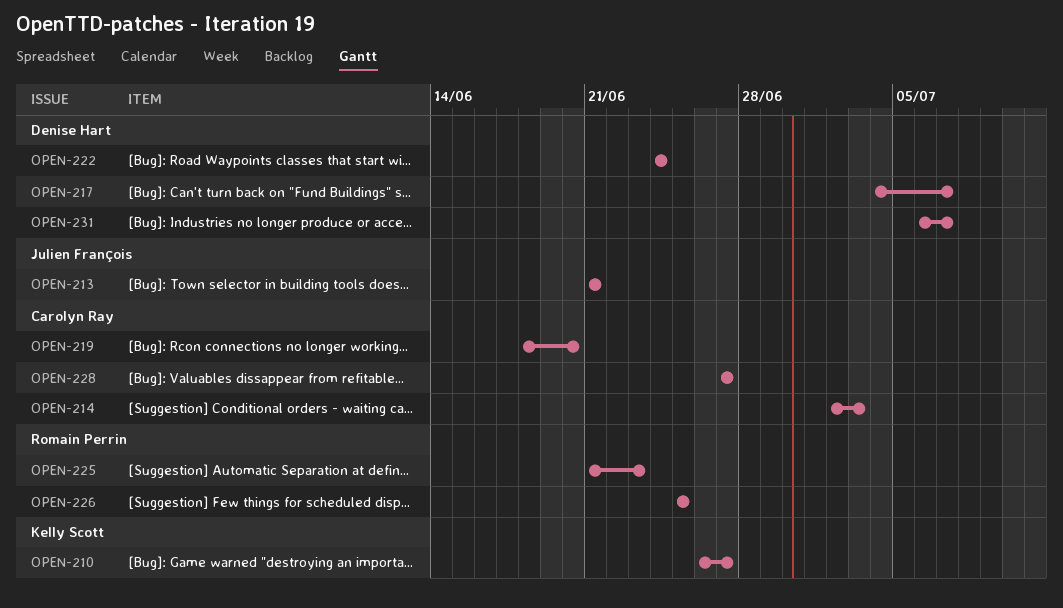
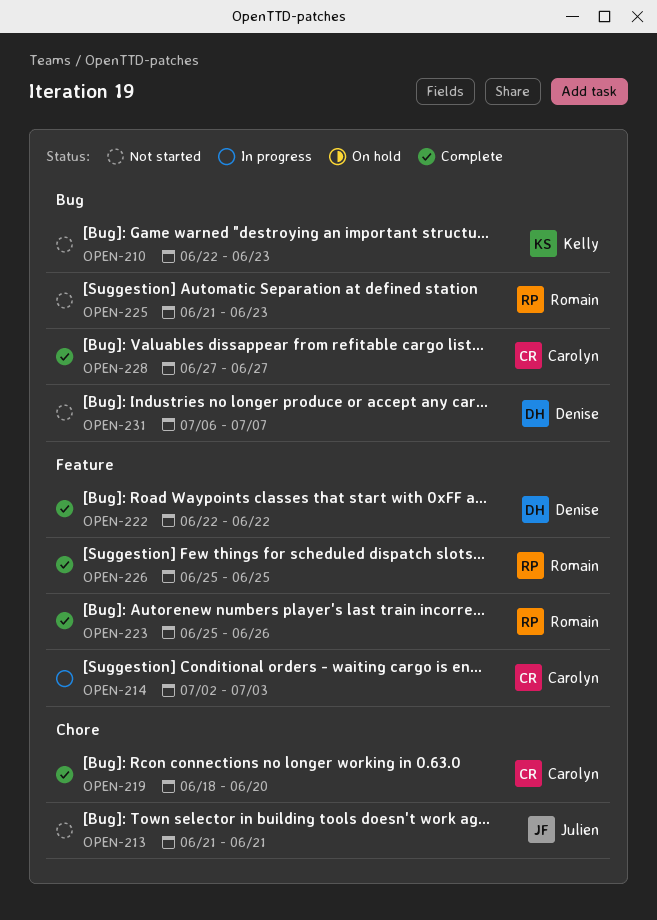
OPEN-210, start: Jun 26 -> Jun 22
OPEN-210, due: Jun 27 -> Jun 23
OPEN-217: present -> none
OPEN-222, start: Jun 24 -> Jun 22
OPEN-222, due: Jun 24 -> Jun 22
OPEN-223: none -> present

